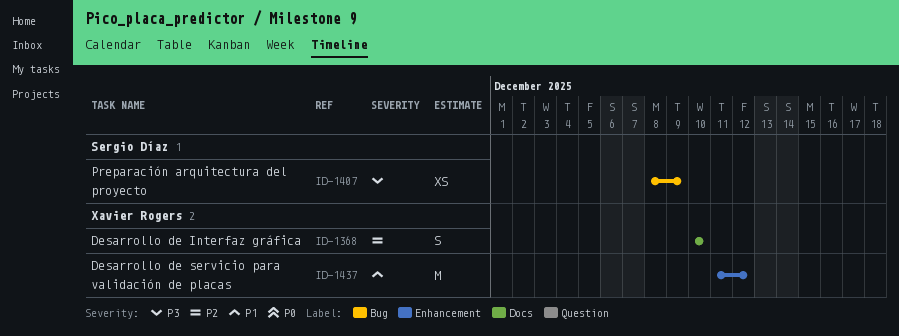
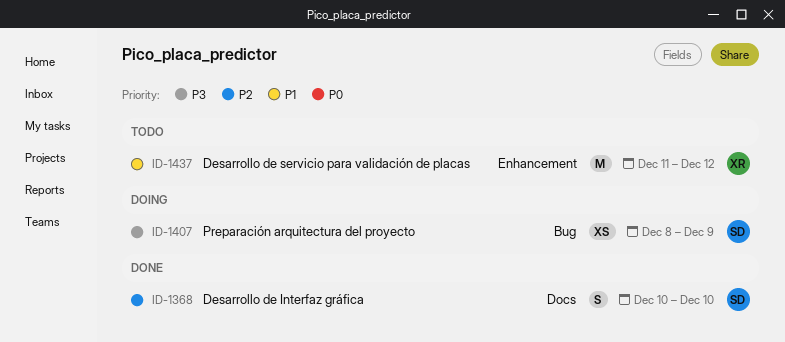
ID-1368, owner: Xavier Rogers -> Sergio Díaz

